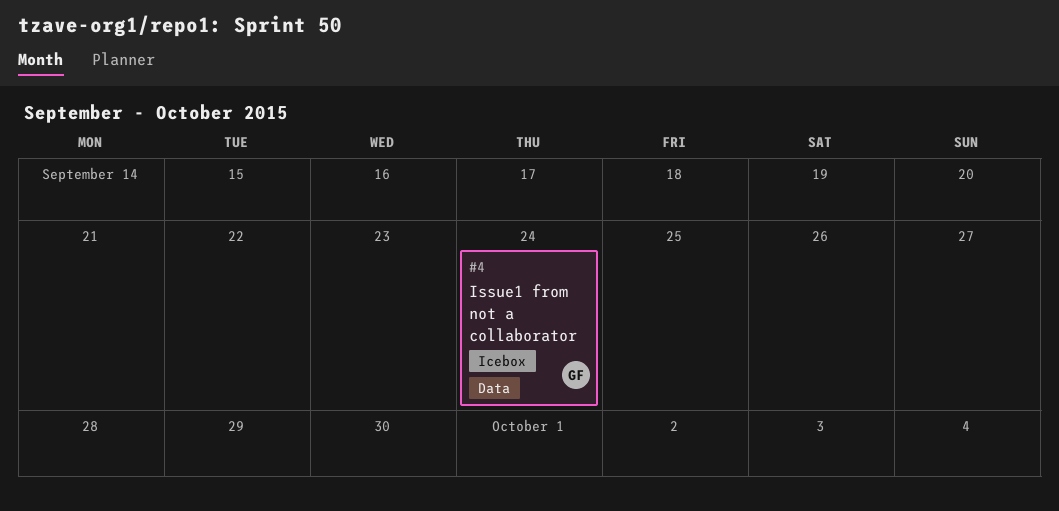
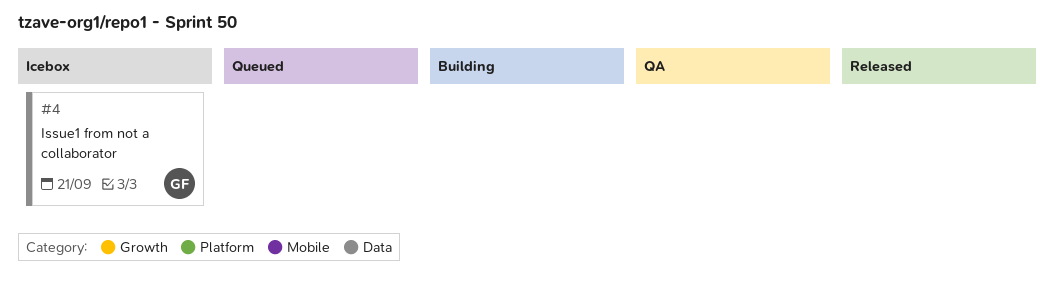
#4, due: Sep 24 -> Sep 21

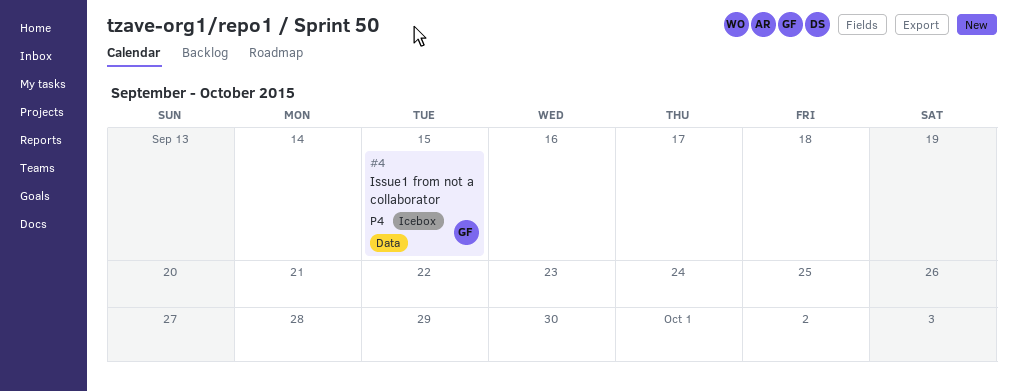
#4, due: Sep 21 -> Sep 15

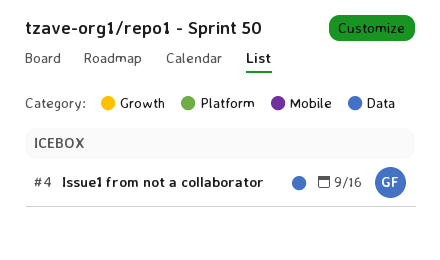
#4, due: Sep 15 -> Sep 16

